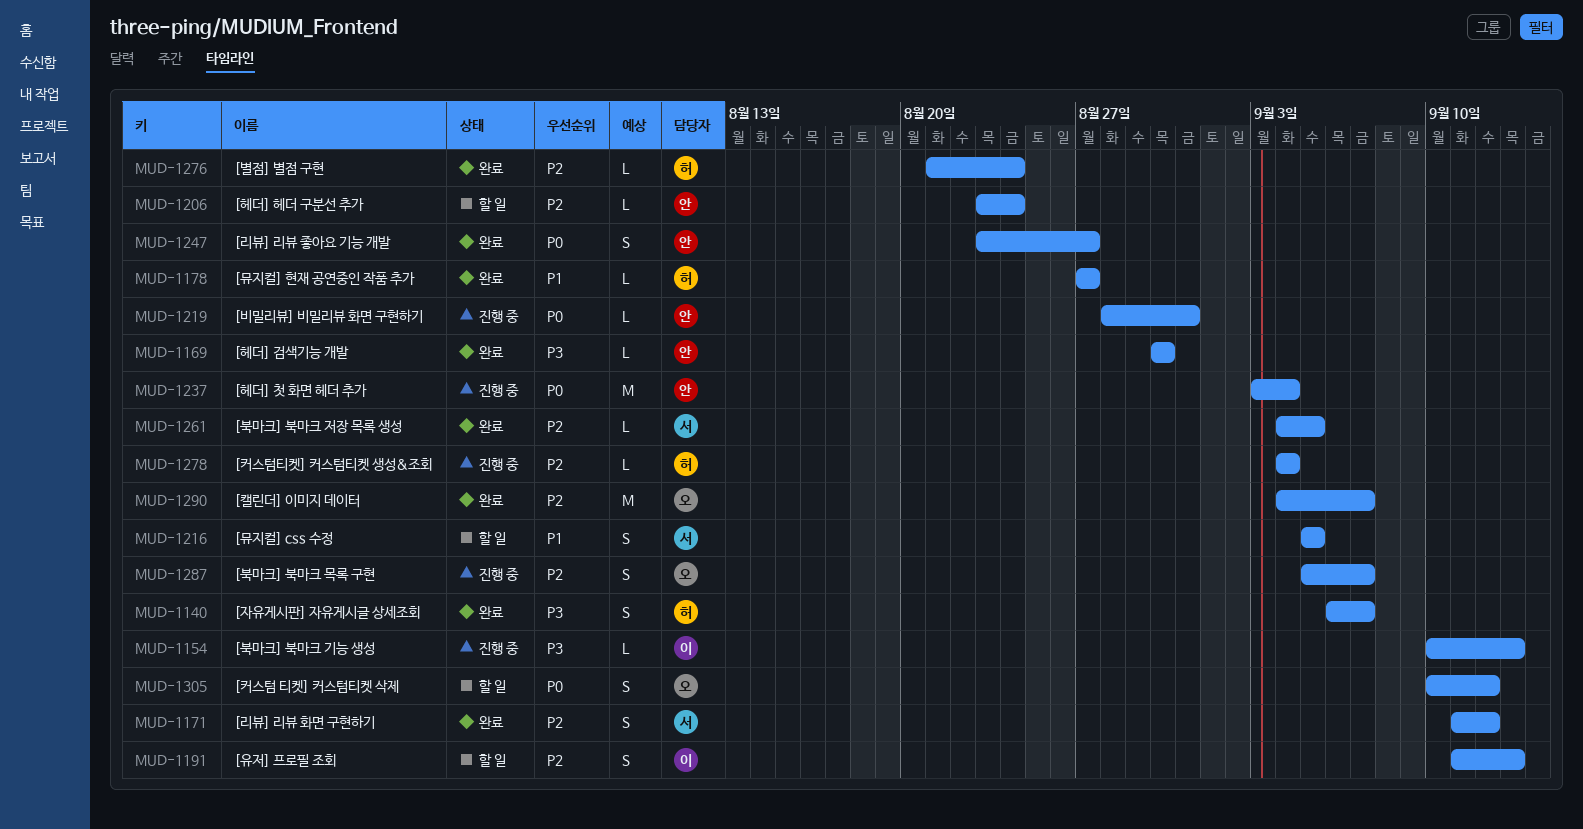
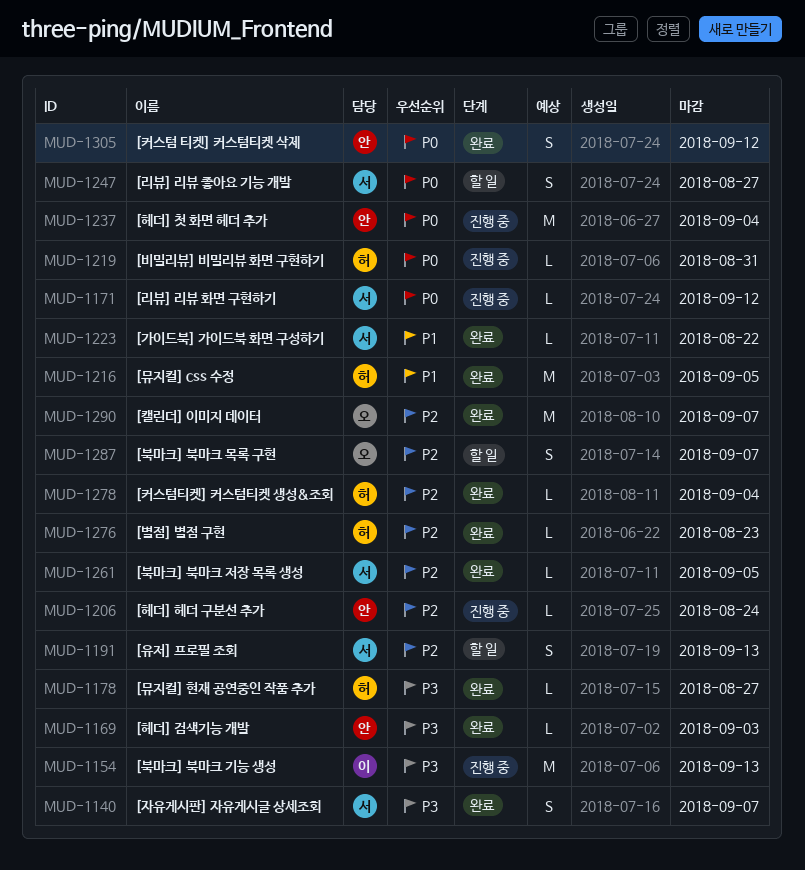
MUD-1140, owner: 허 -> 서
MUD-1154, estimate: L -> M
MUD-1169, due: Aug 30 -> Sep 3
MUD-1171, status: 완료 -> 진행 중
MUD-1171, priority: P2 -> P0
MUD-1171, estimate: S -> L
MUD-1178, priority: P1 -> P3
MUD-1191, owner: 이 -> 서
MUD-1206, status: 할 일 -> 진행 중
MUD-1216, status: 할 일 -> 완료
MUD-1216, owner: 서 -> 허
MUD-1216, estimate: S -> M
MUD-1219, owner: 안 -> 허
MUD-1223: none -> present
MUD-1247, status: 완료 -> 할 일
MUD-1247, owner: 안 -> 서
MUD-1276, due: Aug 24 -> Aug 23
MUD-1278, status: 진행 중 -> 완료
MUD-1287, status: 진행 중 -> 할 일
MUD-1305, status: 할 일 -> 완료
MUD-1305, owner: 오 -> 안

